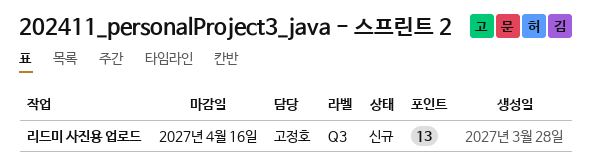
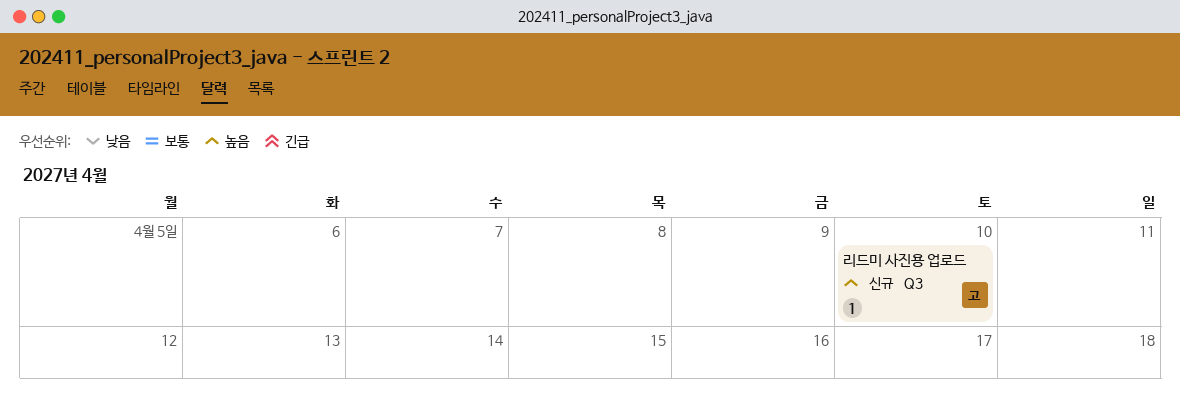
리드미 사진용 업로드, estimate: 13 -> 1
리드미 사진용 업로드, due: Apr 16 -> Apr 10

